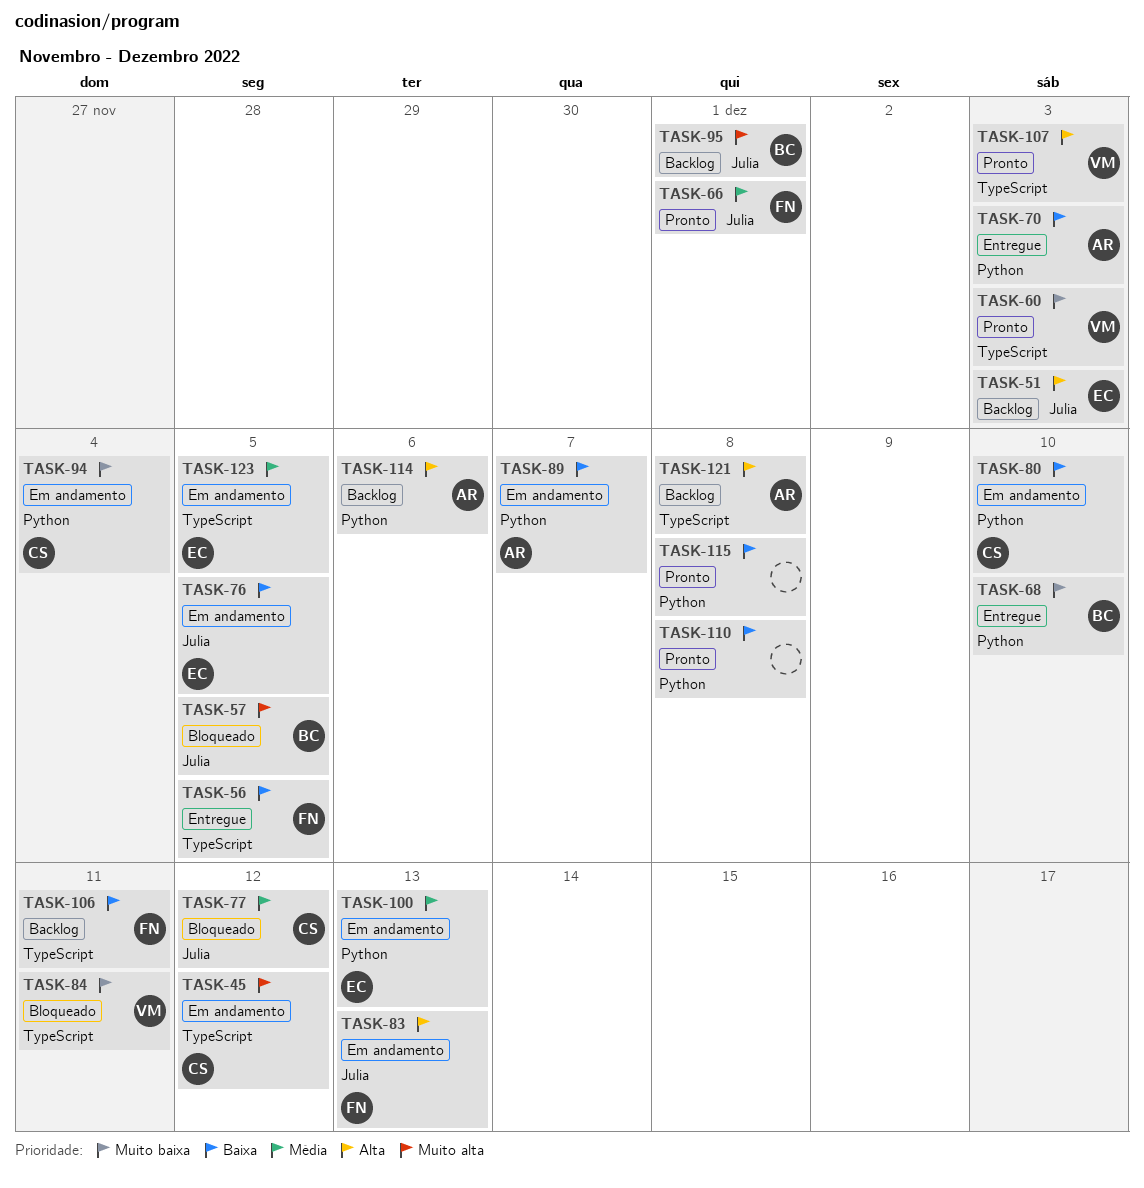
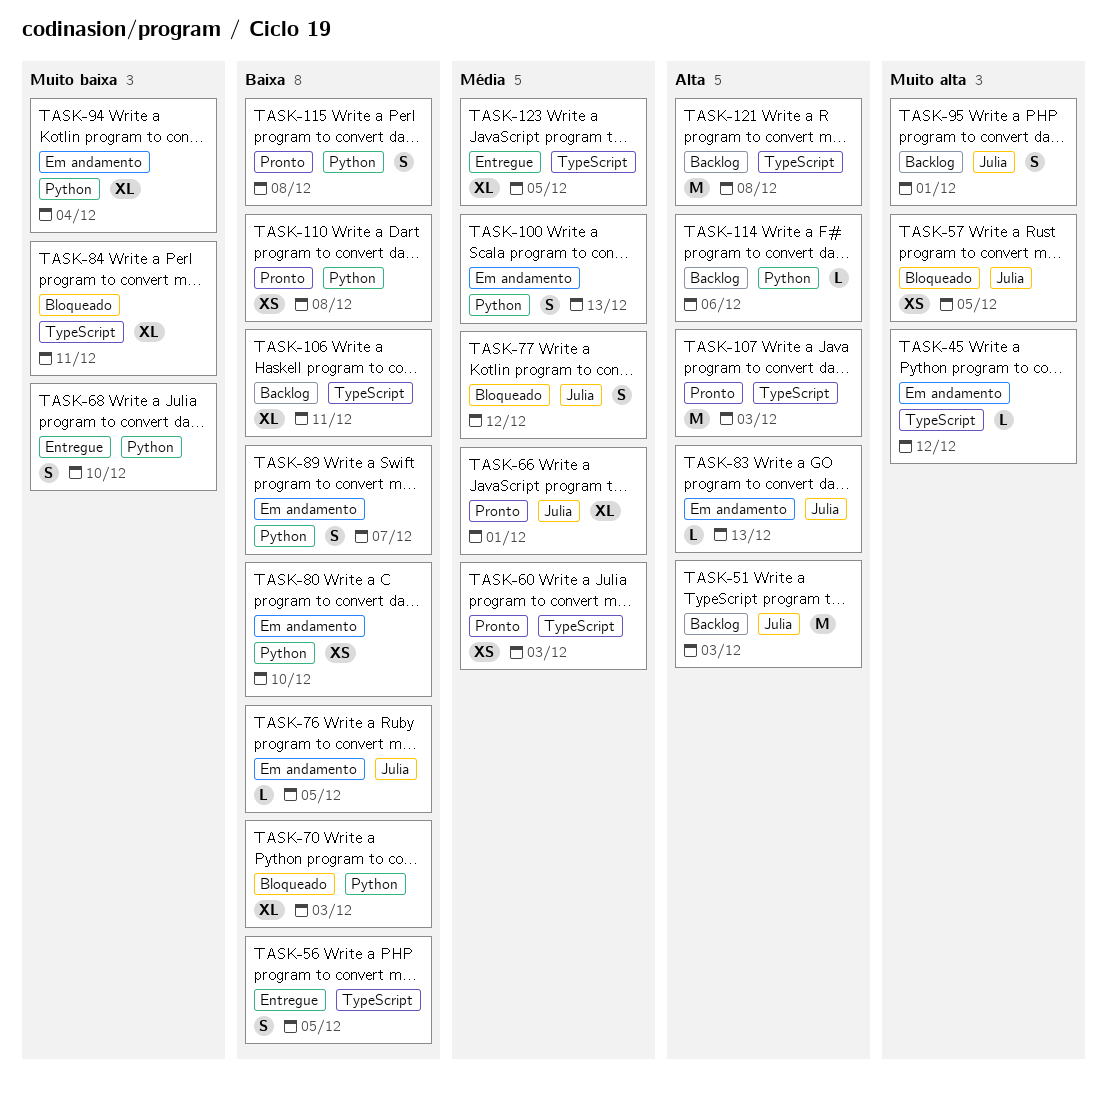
TASK-60, priority: Muito baixa -> Média
TASK-70, status: Entregue -> Bloqueado
TASK-123, status: Em andamento -> Entregue

